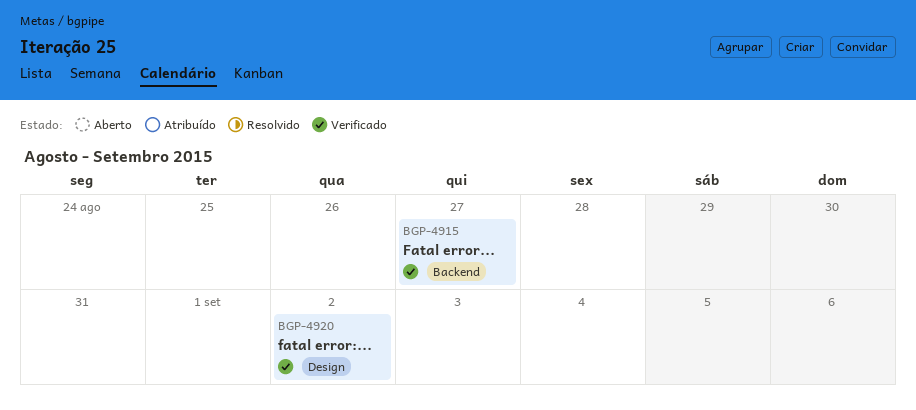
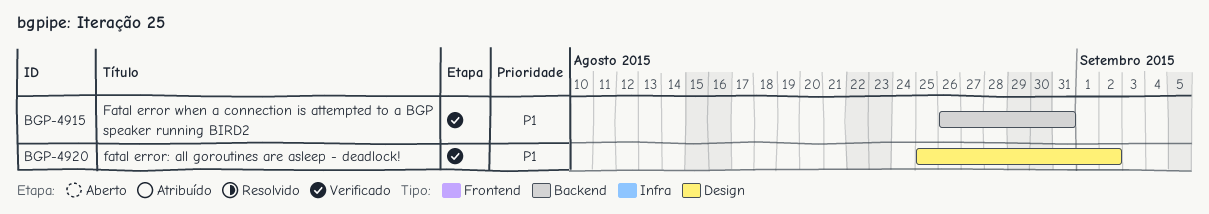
BGP-4915, due: Aug 27 -> Aug 31

